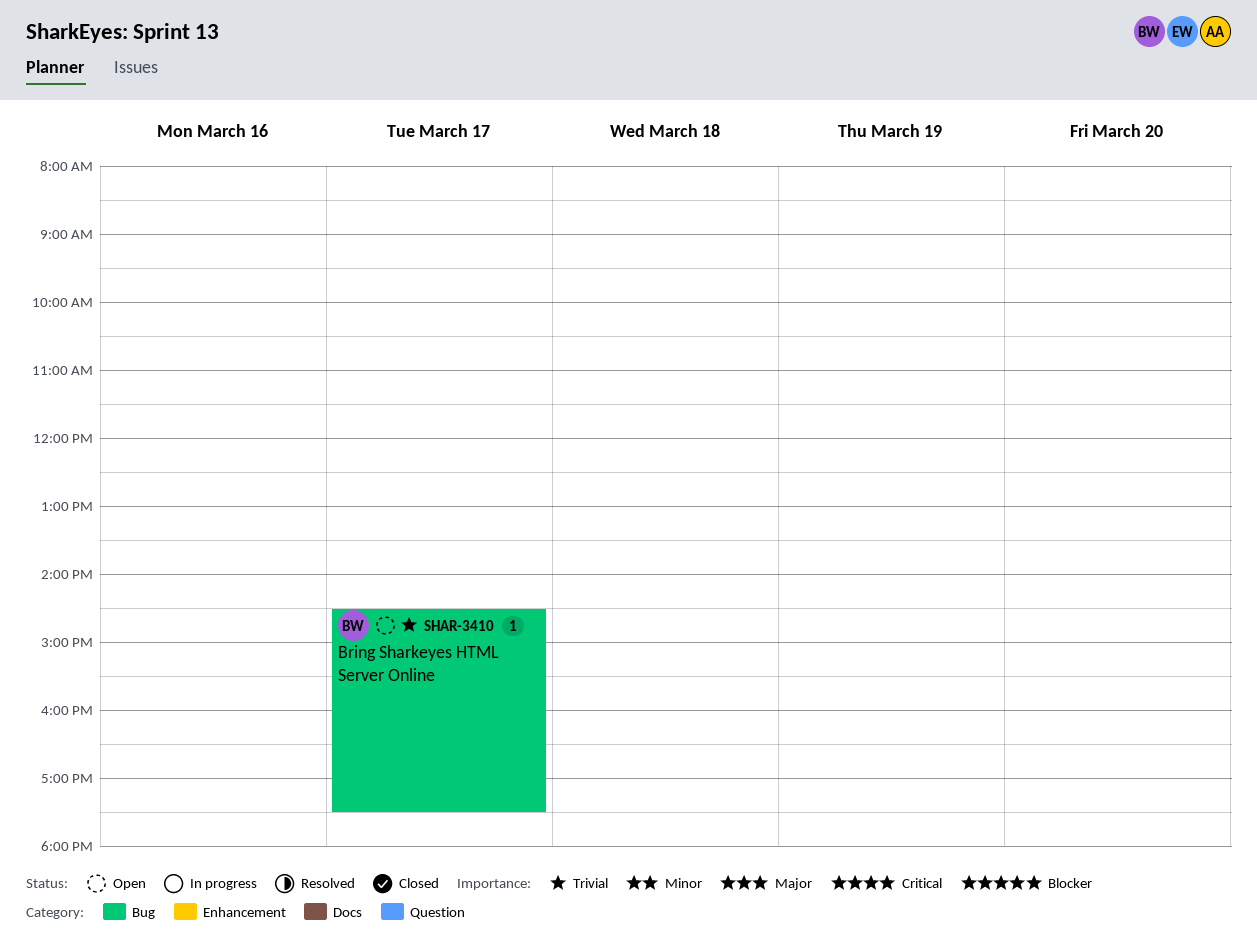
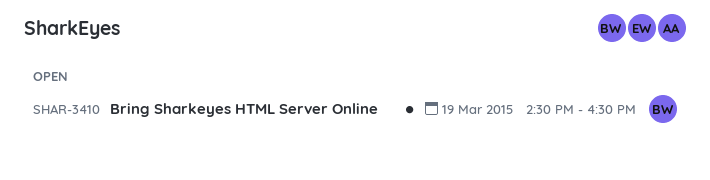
SHAR-3410, day: Mar 17 -> Mar 19
SHAR-3410, ends: 17:30 -> 16:30

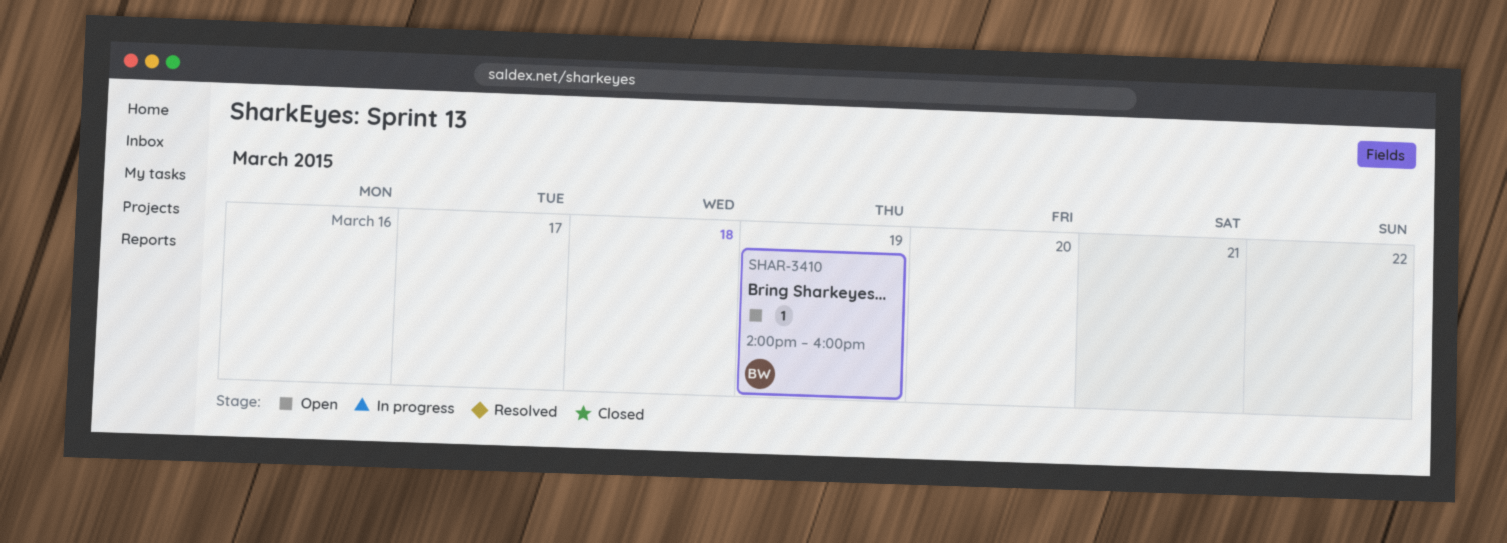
SHAR-3410, begins: 14:30 -> 14:00
SHAR-3410, ends: 16:30 -> 16:00

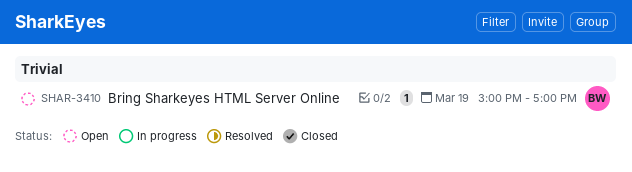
SHAR-3410, begins: 14:00 -> 15:00
SHAR-3410, ends: 16:00 -> 17:00

